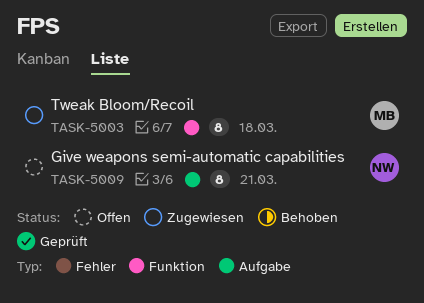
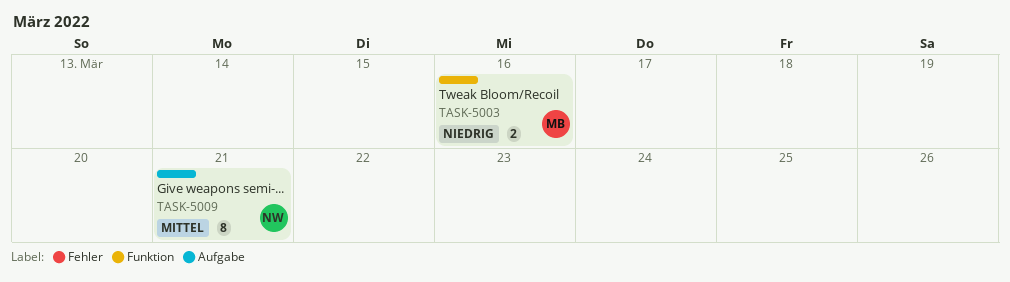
TASK-5003, estimate: 8 -> 2
TASK-5003, due: Mar 18 -> Mar 16

